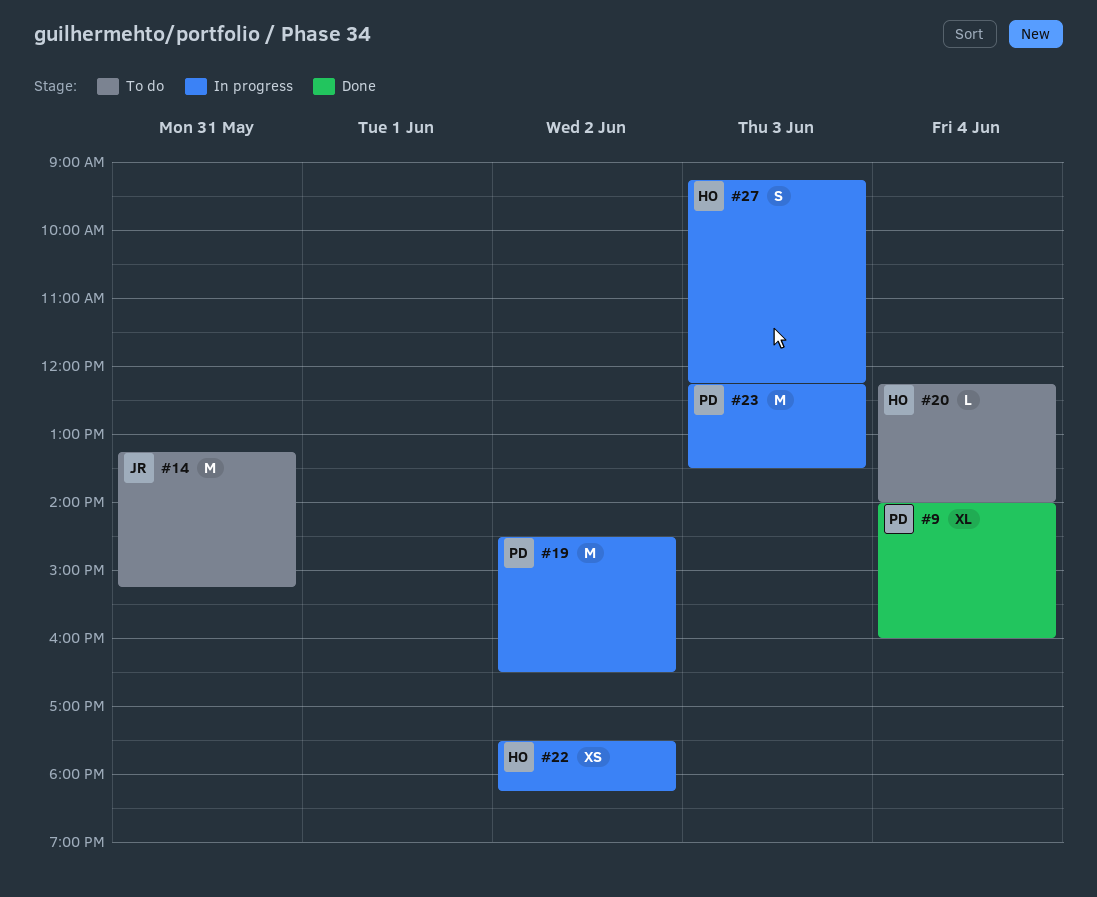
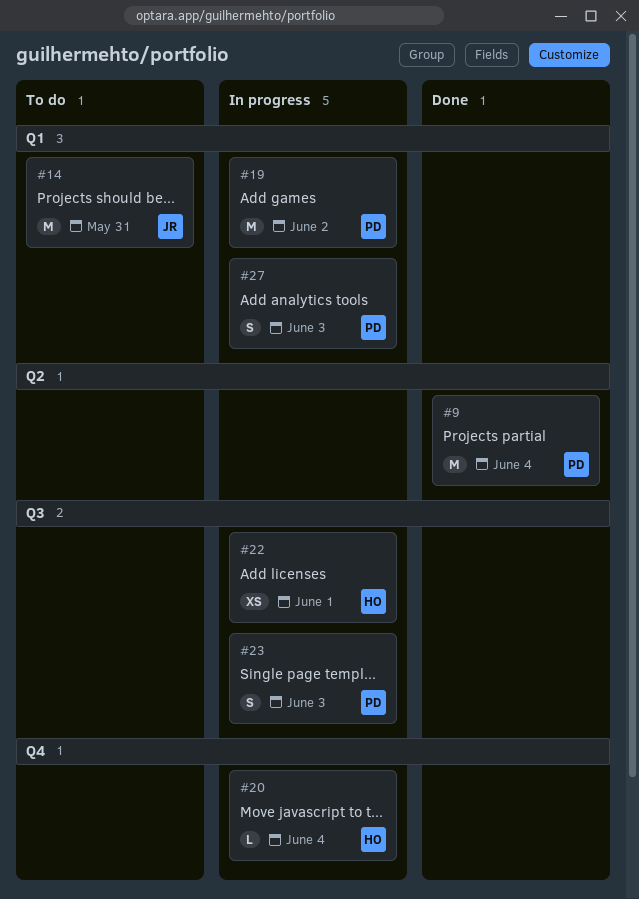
#9, estimate: XL -> M
#20, status: To do -> In progress
#22, day: Jun 2 -> Jun 1
#23, estimate: M -> S
#27, owner: HO -> PD

